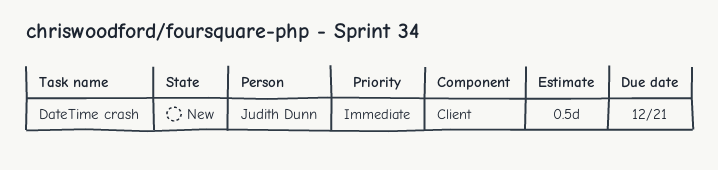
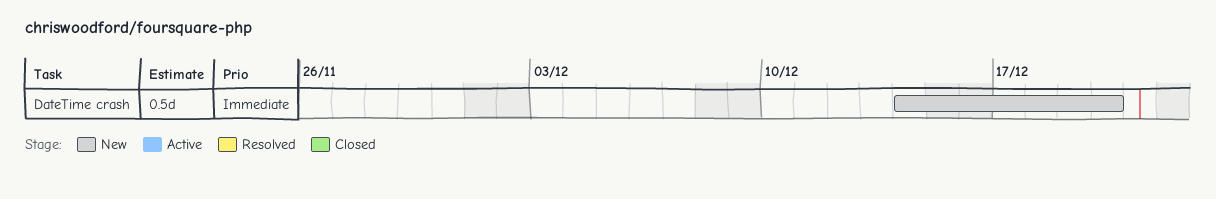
DateTime crash, due: Dec 21 -> Dec 20

